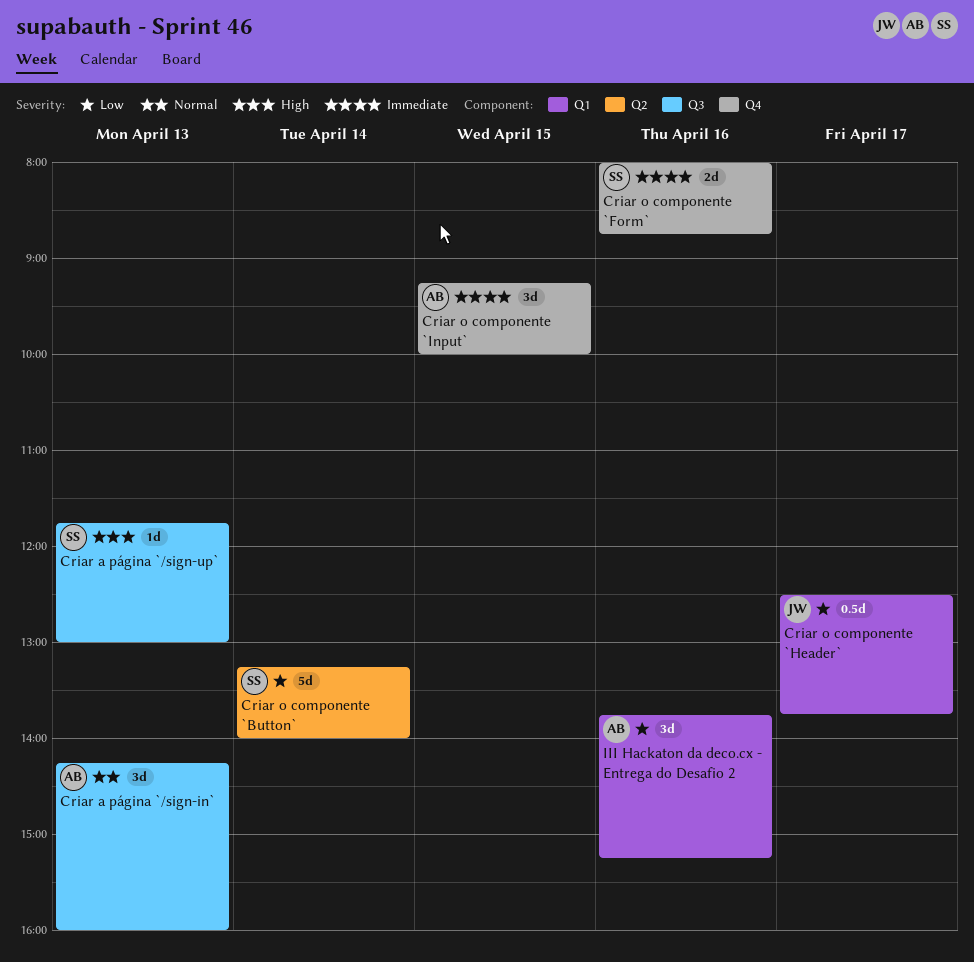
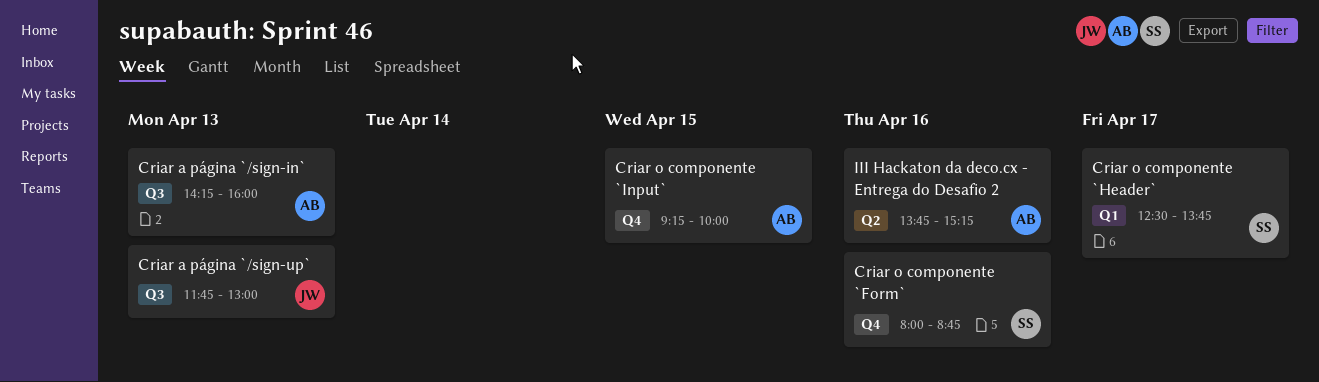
Criar a página `/sign-up`, owner: SS -> JW
Criar o componente `Button`: present -> none
Criar o componente `Header`, owner: JW -> SS
III Hackaton da deco.cx - Entrega do Desafio 2, label: Q1 -> Q2

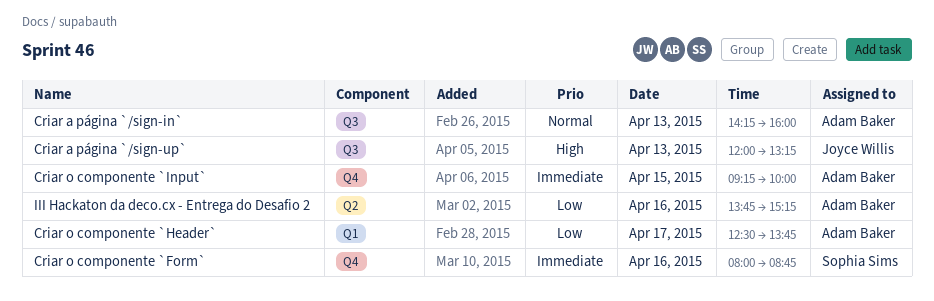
Criar a página `/sign-up`, begins: 11:45 -> 12:00
Criar a página `/sign-up`, ends: 13:00 -> 13:15
Criar o componente `Header`, owner: Sophia Sims -> Adam Baker

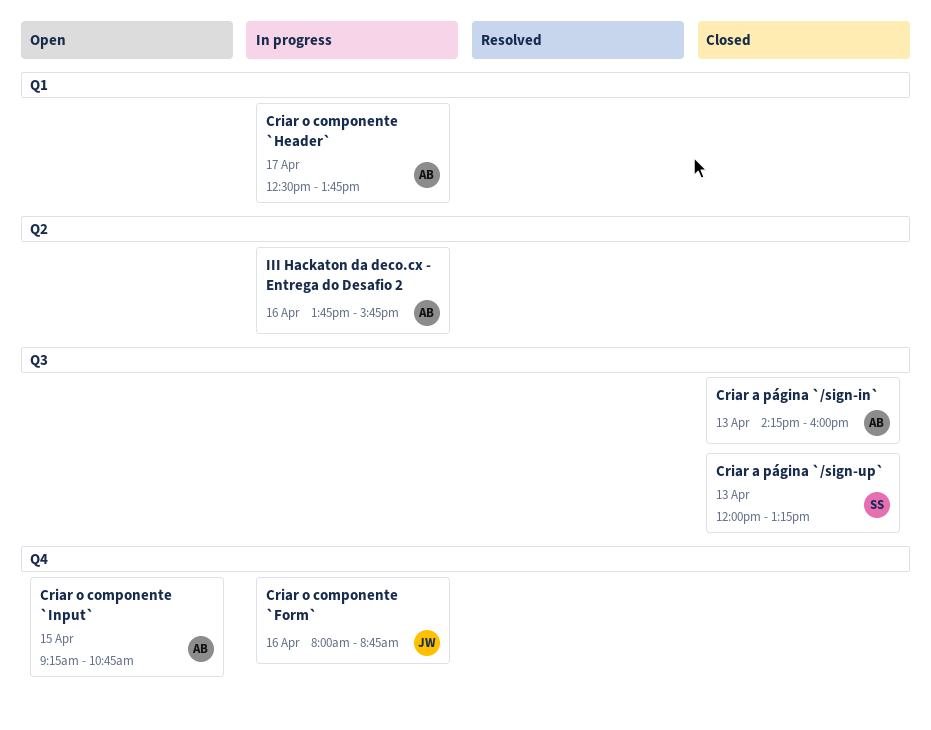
Criar a página `/sign-up`, owner: Joyce Willis -> Sophia Sims
Criar o componente `Form`, owner: Sophia Sims -> Joyce Willis
Criar o componente `Input`, ends: 10:00 -> 10:45
III Hackaton da deco.cx - Entrega do Desafio 2, ends: 15:15 -> 15:45

